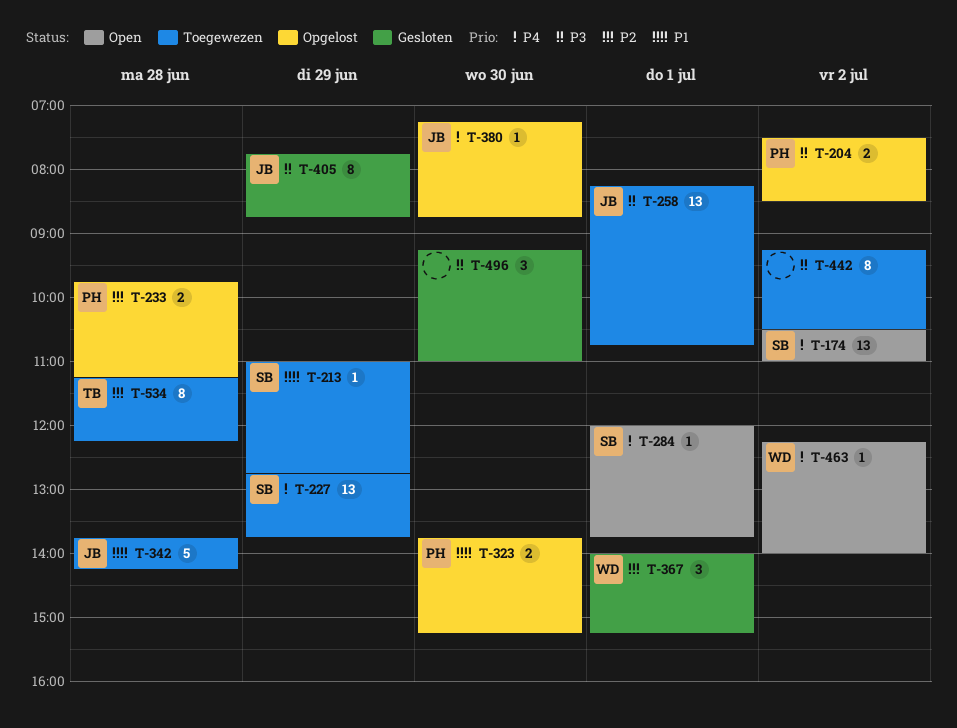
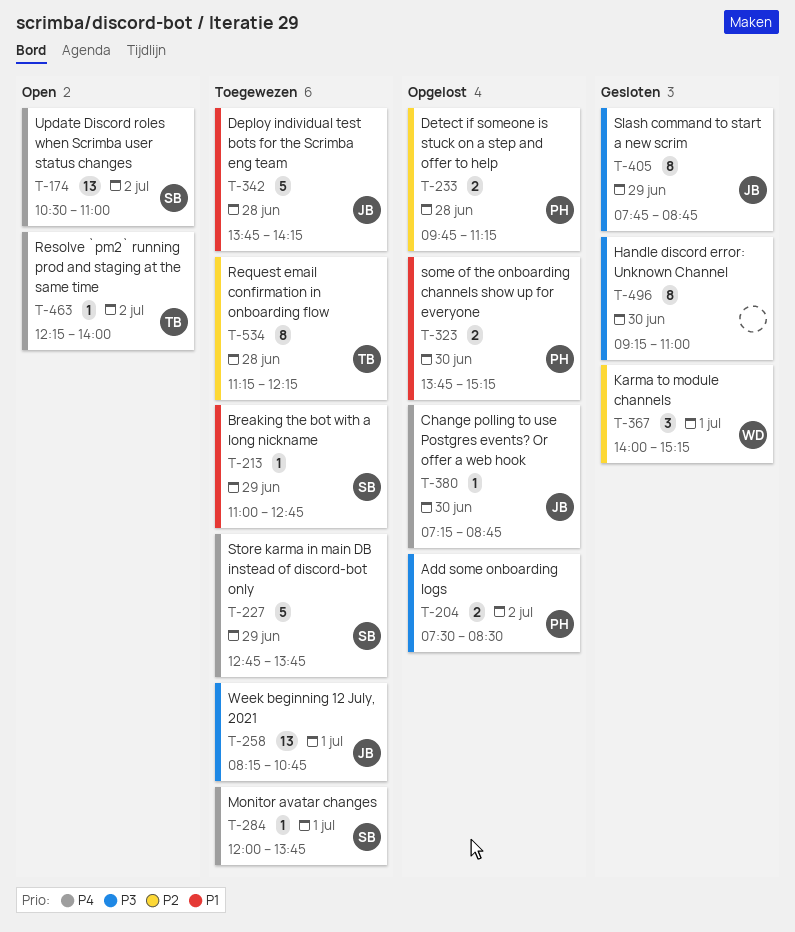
T-227, estimate: 13 -> 5
T-284, status: Open -> Toegewezen
T-442: present -> none
T-463, owner: WD -> TB
T-496, estimate: 3 -> 8

